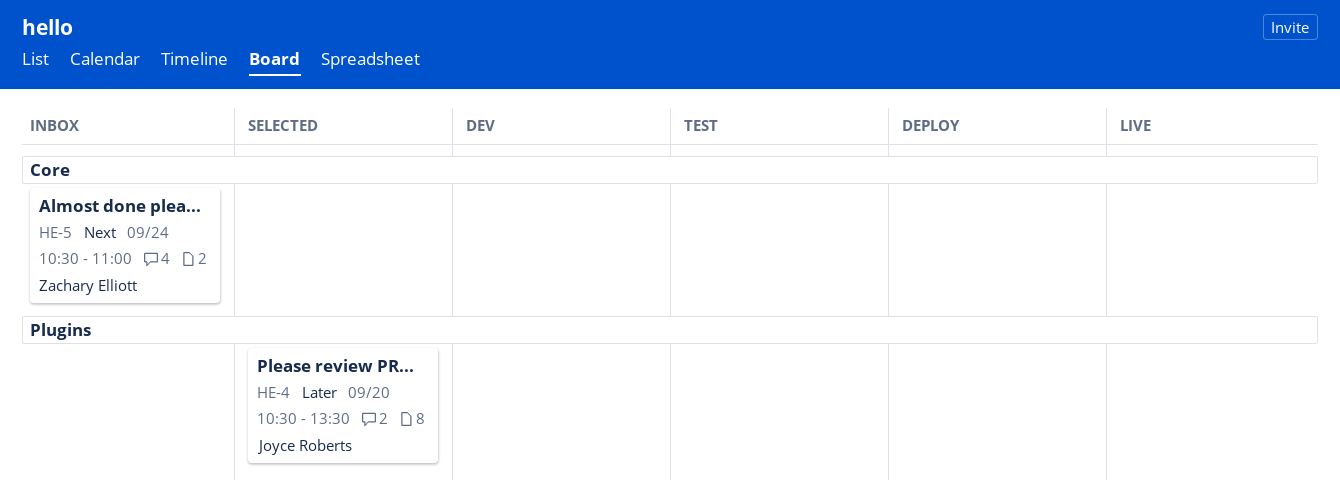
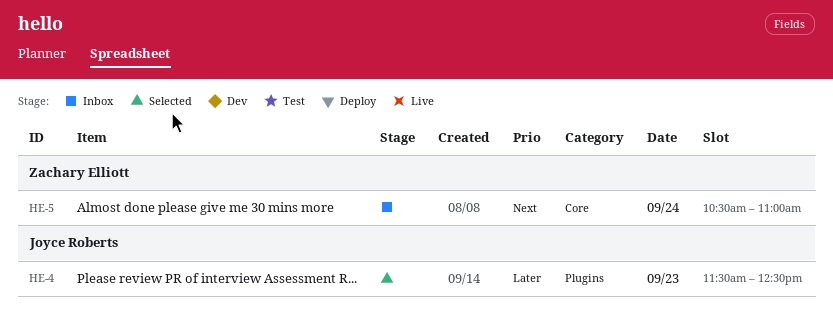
HE-4, day: Sep 20 -> Sep 23
HE-4, begins: 10:30 -> 11:30
HE-4, ends: 13:30 -> 12:30

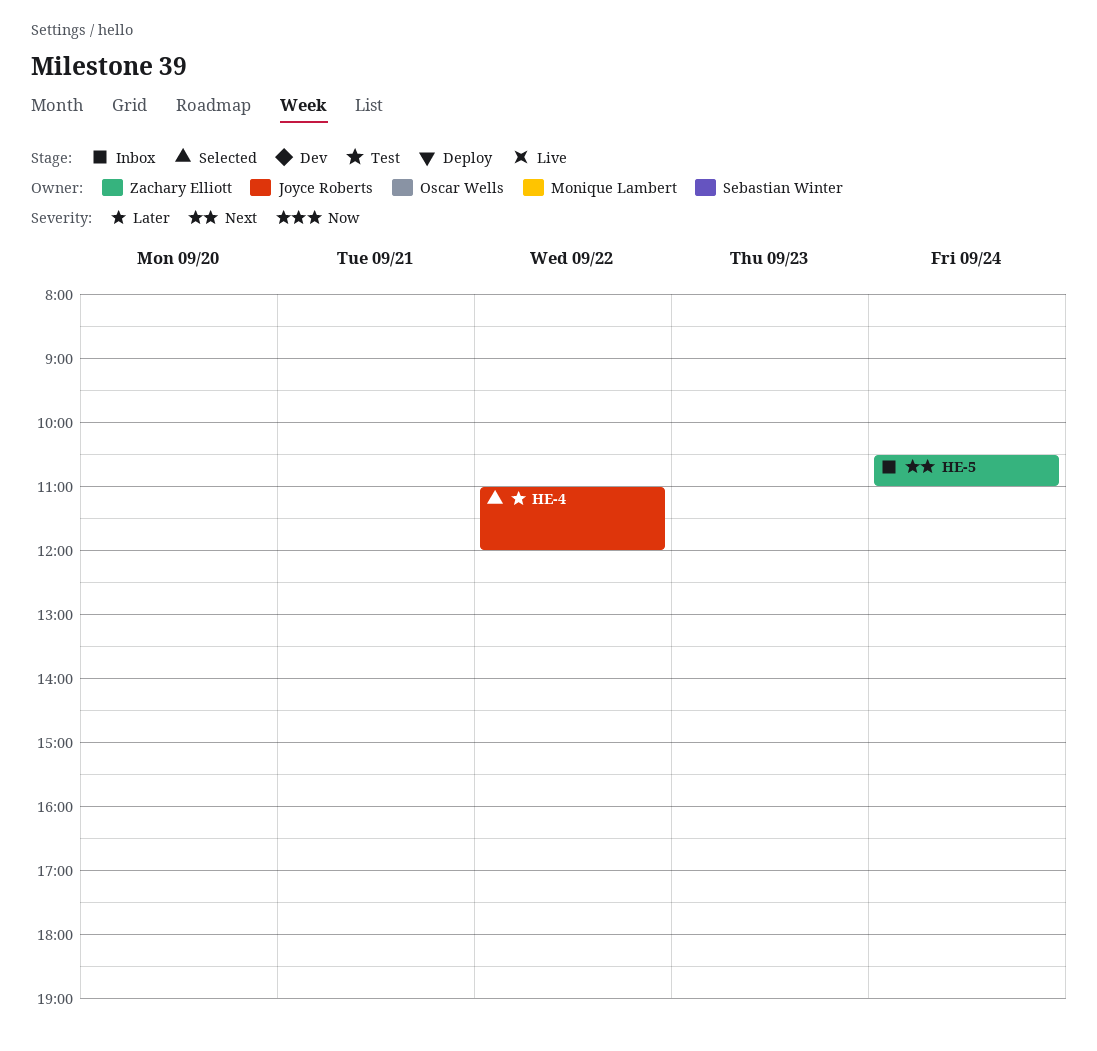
HE-4, day: Sep 23 -> Sep 22
HE-4, begins: 11:30 -> 11:00
HE-4, ends: 12:30 -> 12:00

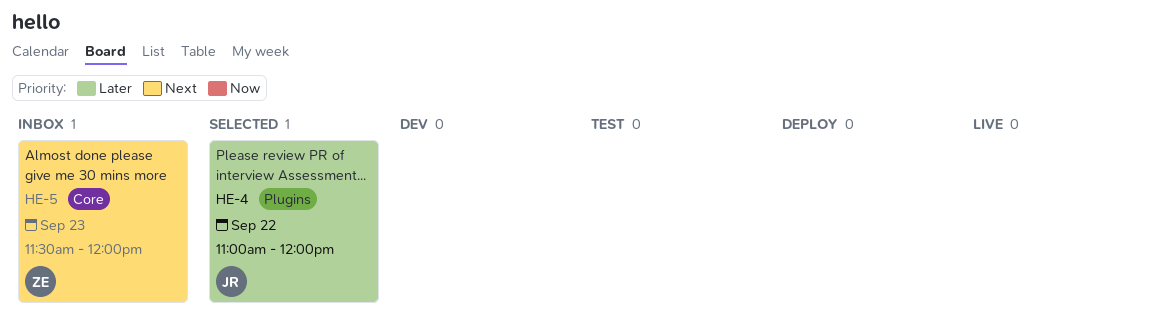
HE-5, day: Sep 24 -> Sep 23
HE-5, begins: 10:30 -> 11:30
HE-5, ends: 11:00 -> 12:00

